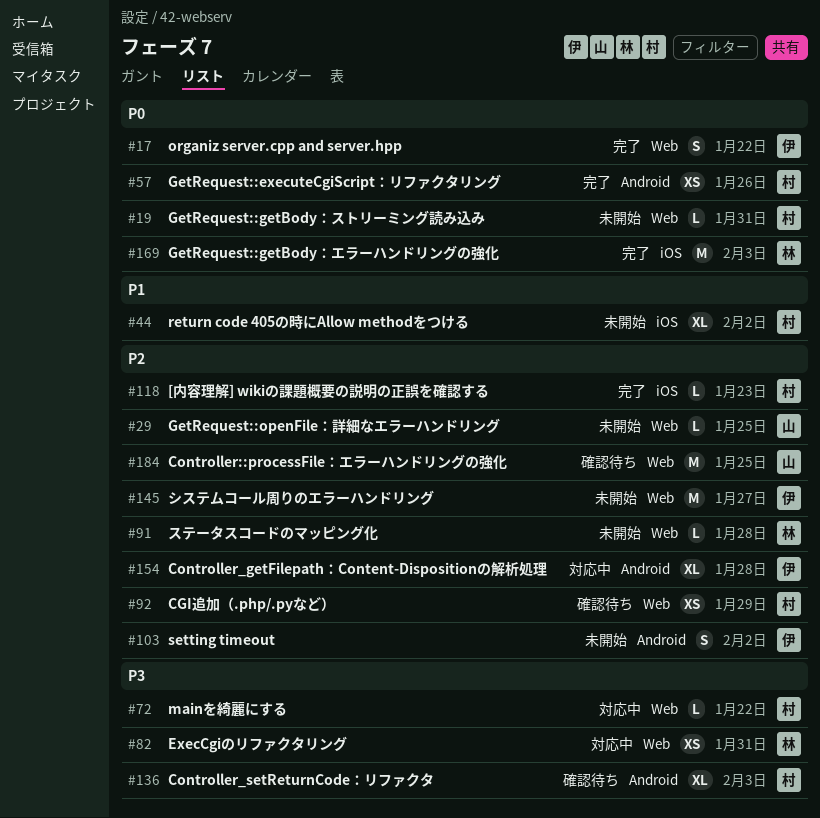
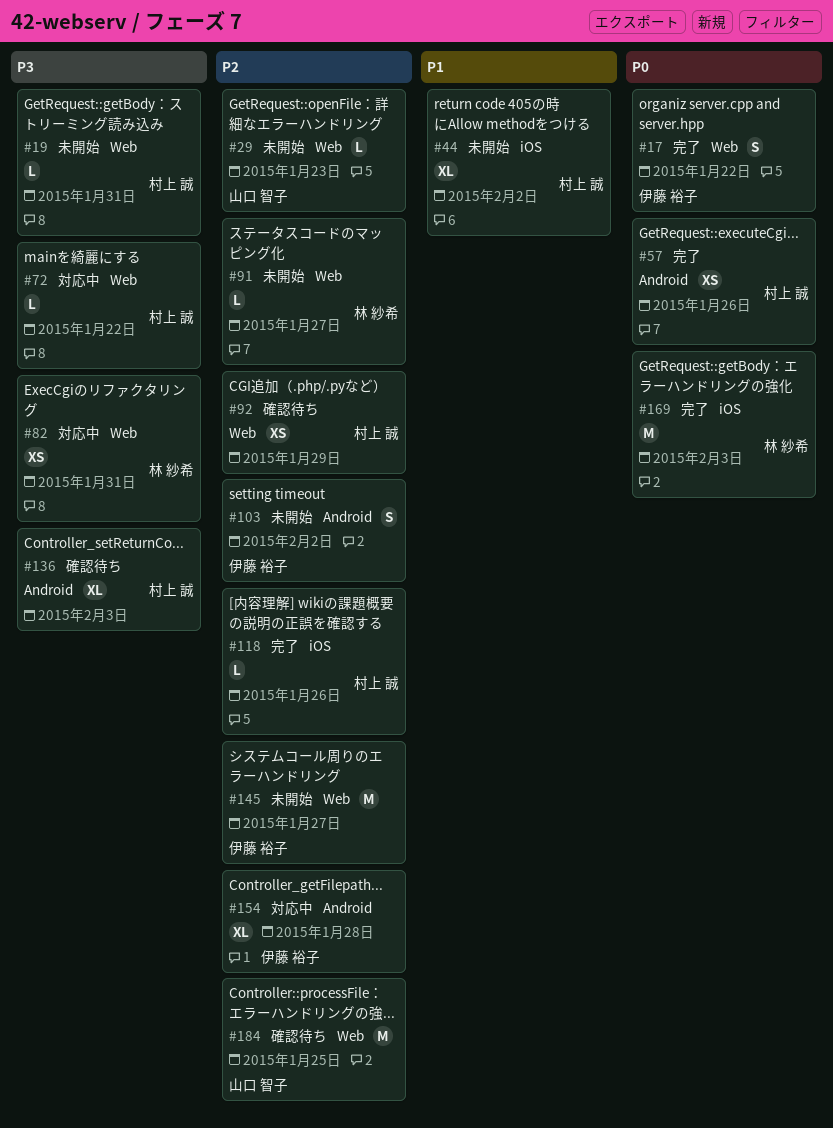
#19, priority: P0 -> P3
#29, due: Jan 25 -> Jan 23
#91, due: Jan 28 -> Jan 27
#118, due: Jan 23 -> Jan 26

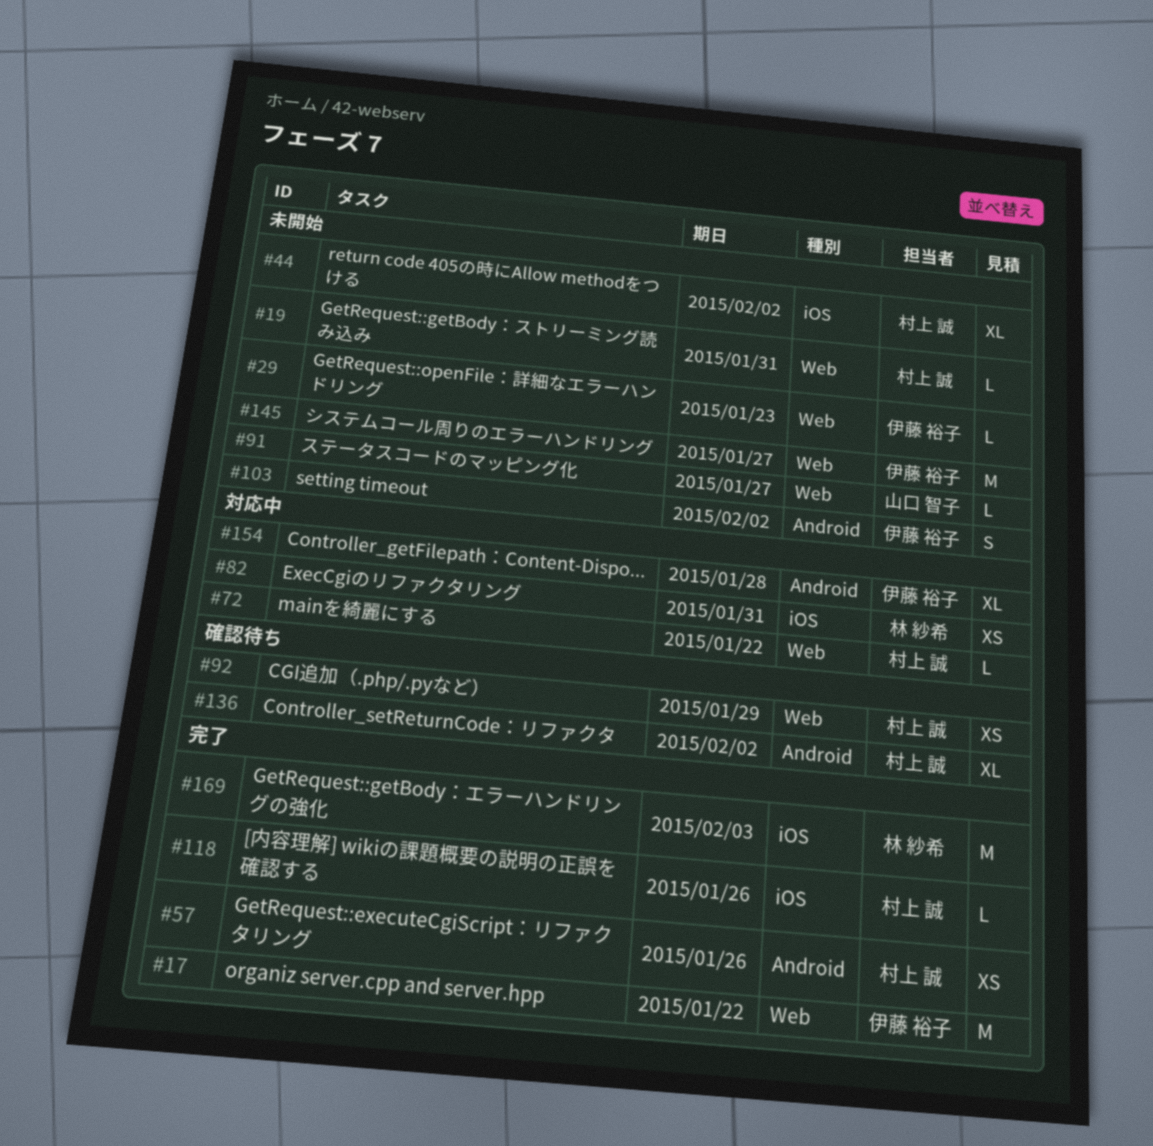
#17, estimate: S -> M
#29, owner: 山口 智子 -> 伊藤 裕子
#82, label: Web -> iOS
#91, owner: 林 紗希 -> 山口 智子
#136, due: Feb 3 -> Feb 2
#184: present -> none

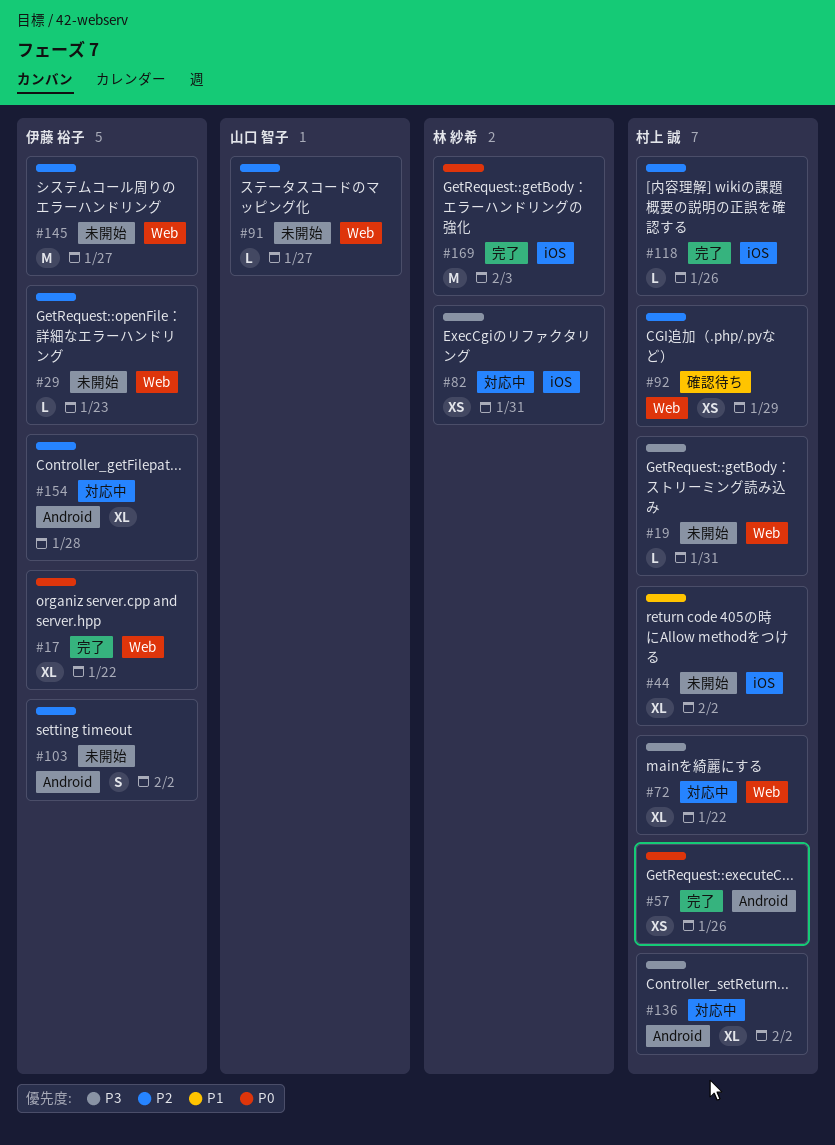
#17, estimate: M -> XL
#72, estimate: L -> XL
#136, status: 確認待ち -> 対応中

